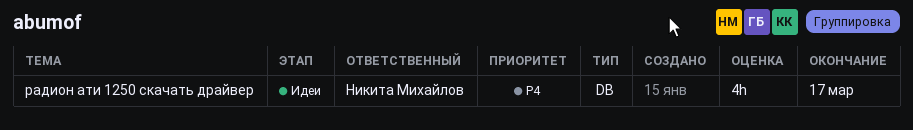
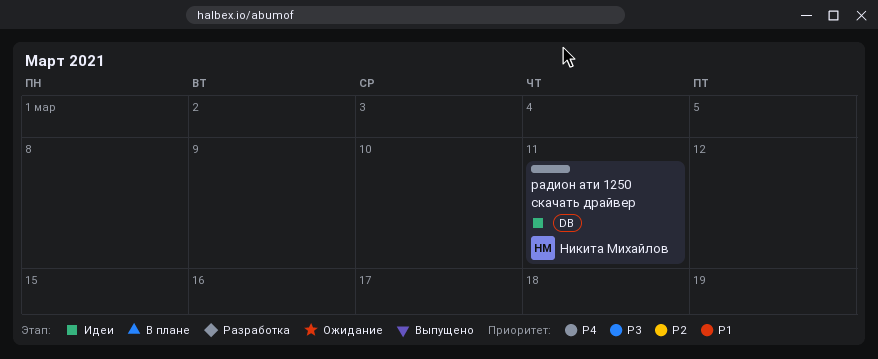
радион ати 1250 скачать драйвер, due: Mar 17 -> Mar 11

